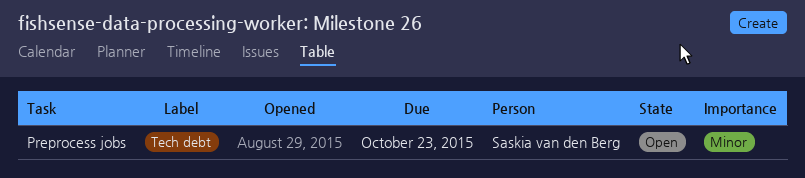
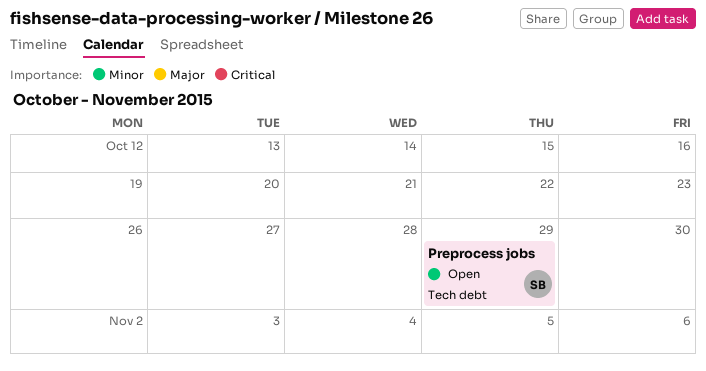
Preprocess jobs, due: Oct 23 -> Oct 29

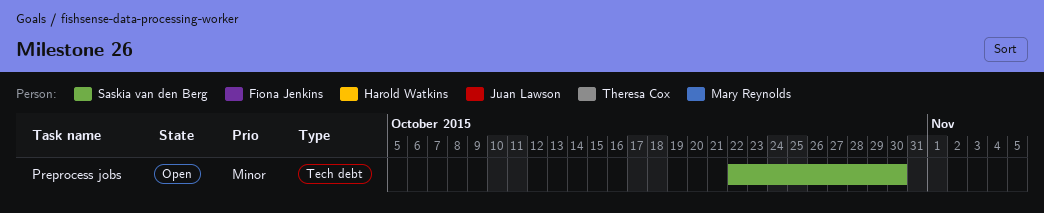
Preprocess jobs, due: Oct 29 -> Oct 30

